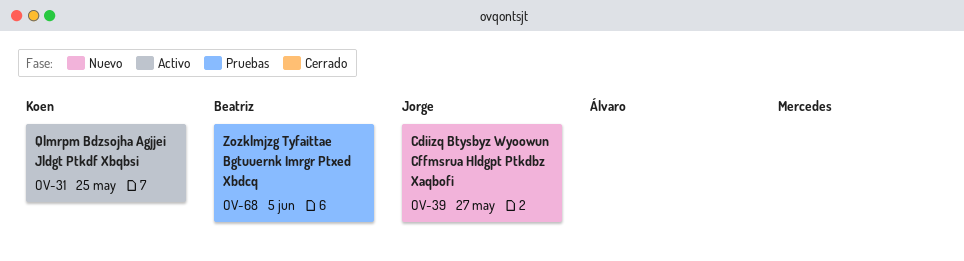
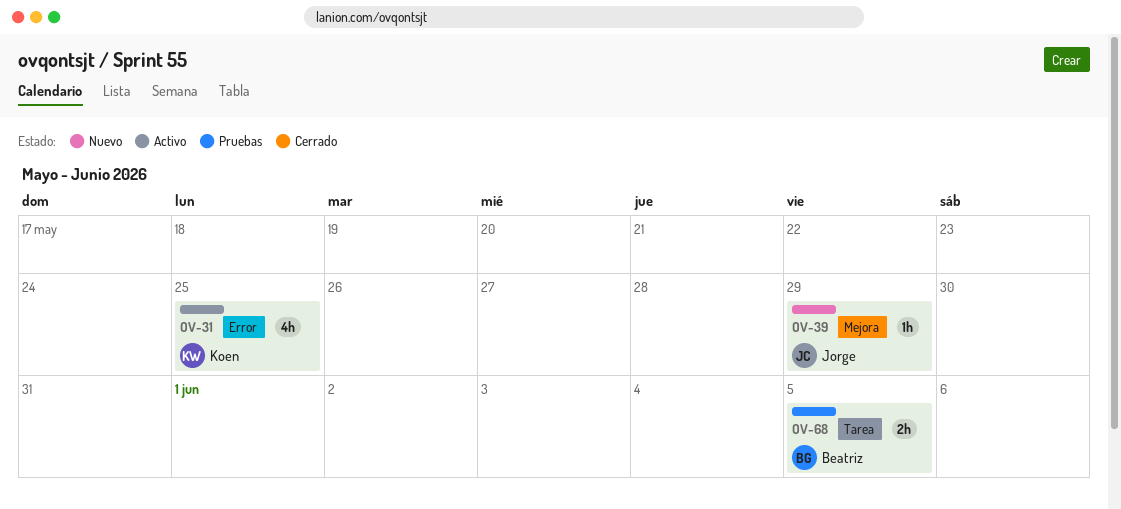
OV-39, due: May 27 -> May 29

